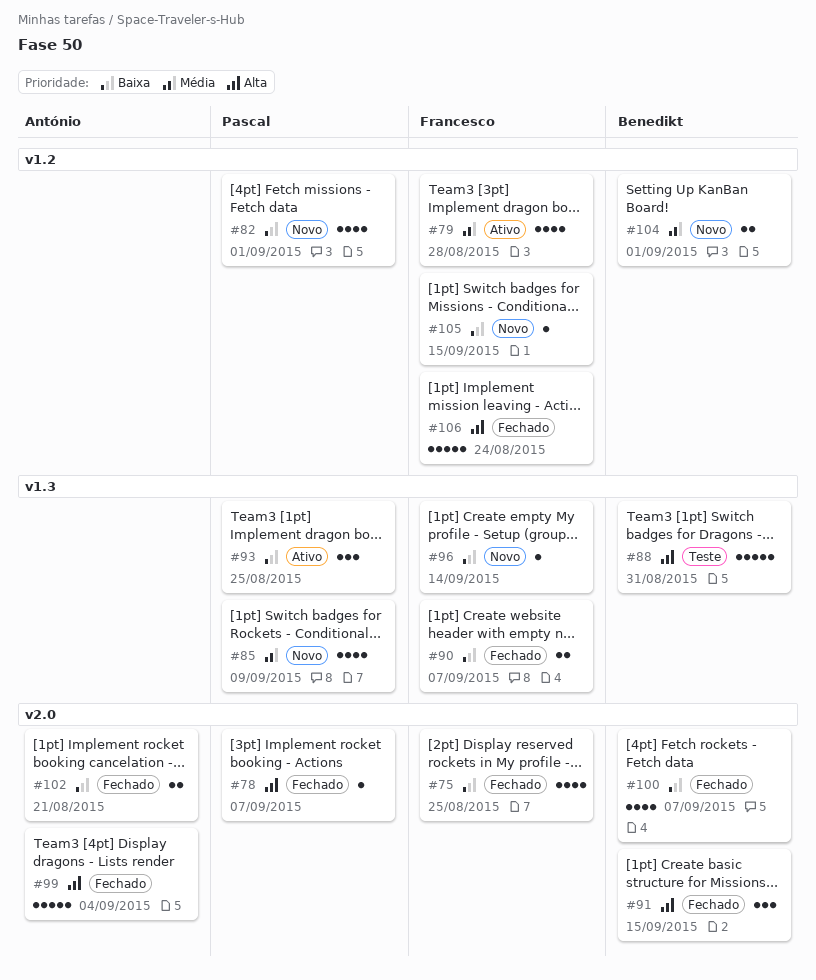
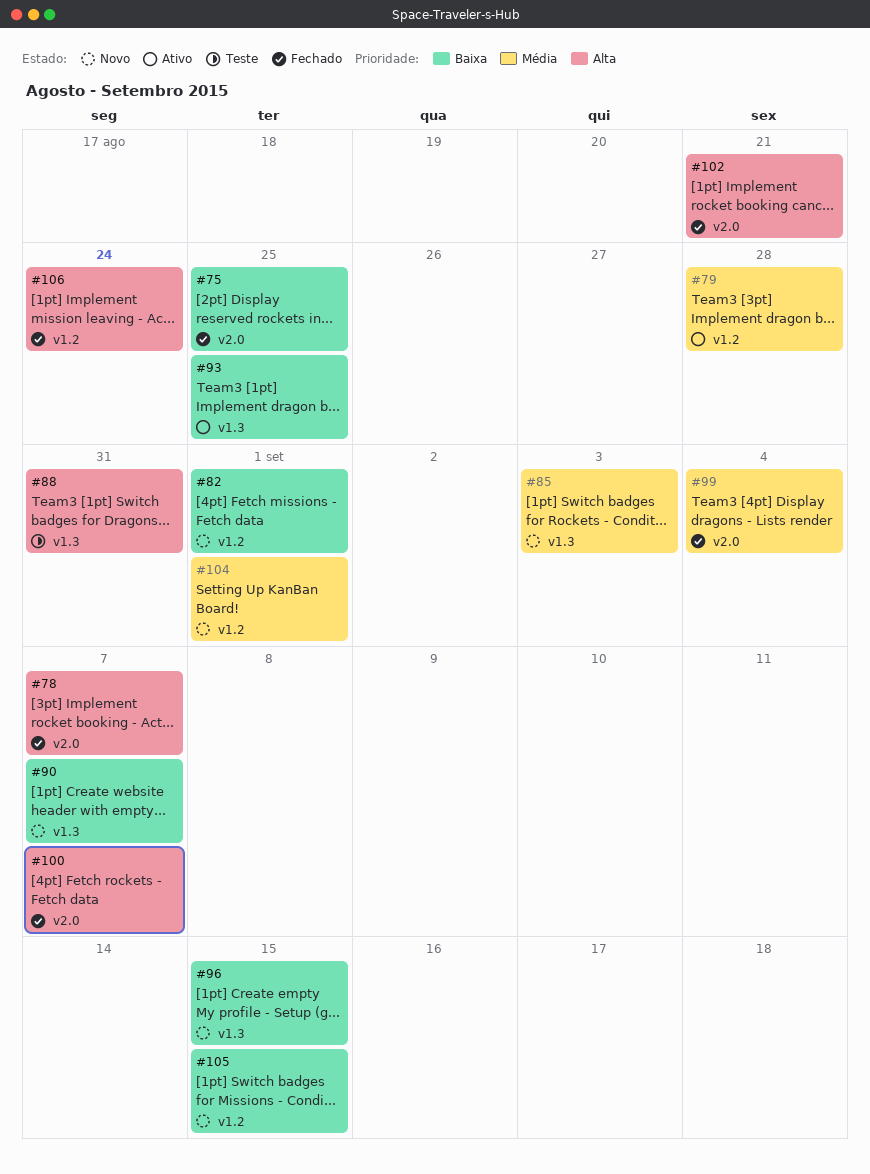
#85, due: Sep 9 -> Sep 3
#90, status: Fechado -> Novo
#91: present -> none
#96, due: Sep 14 -> Sep 15
#99, priority: Alta -> Média
#100, priority: Baixa -> Alta
#102, priority: Baixa -> Alta

